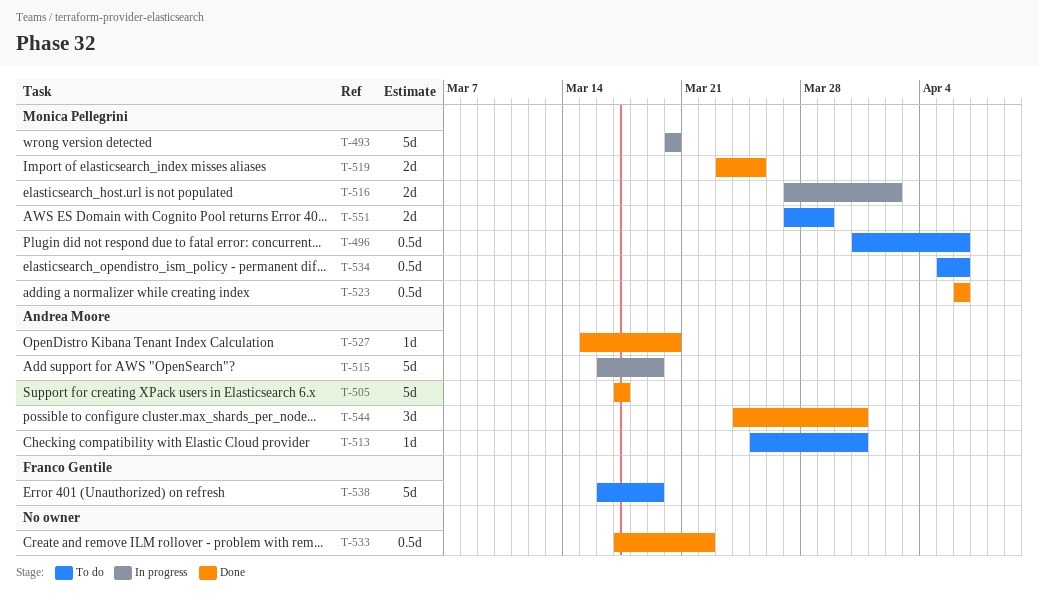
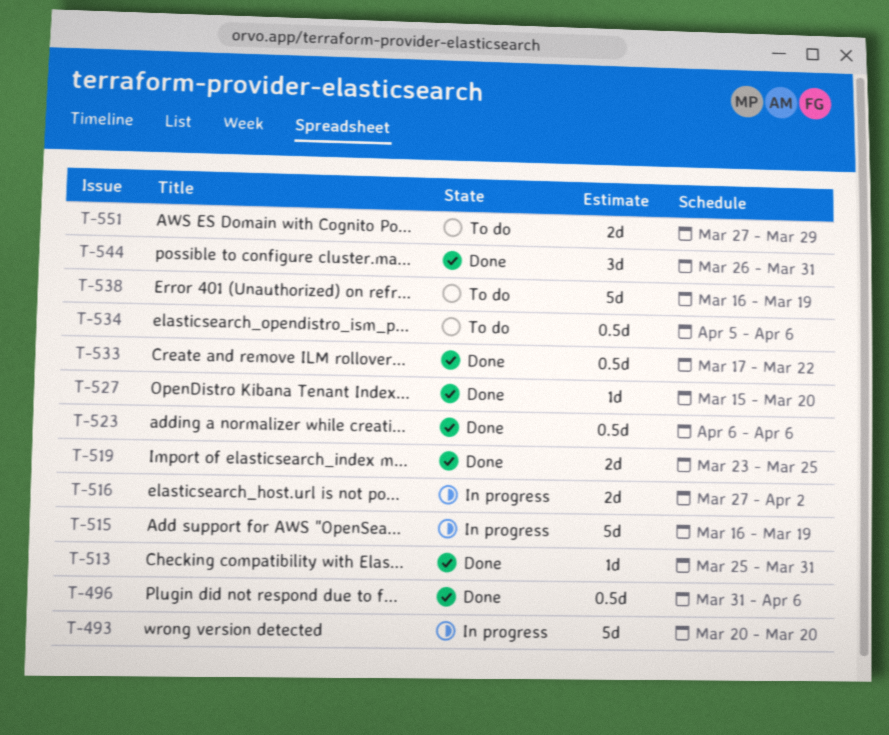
T-496, status: To do -> Done
T-505: present -> none
T-513, status: To do -> Done
T-544, start: Mar 24 -> Mar 26

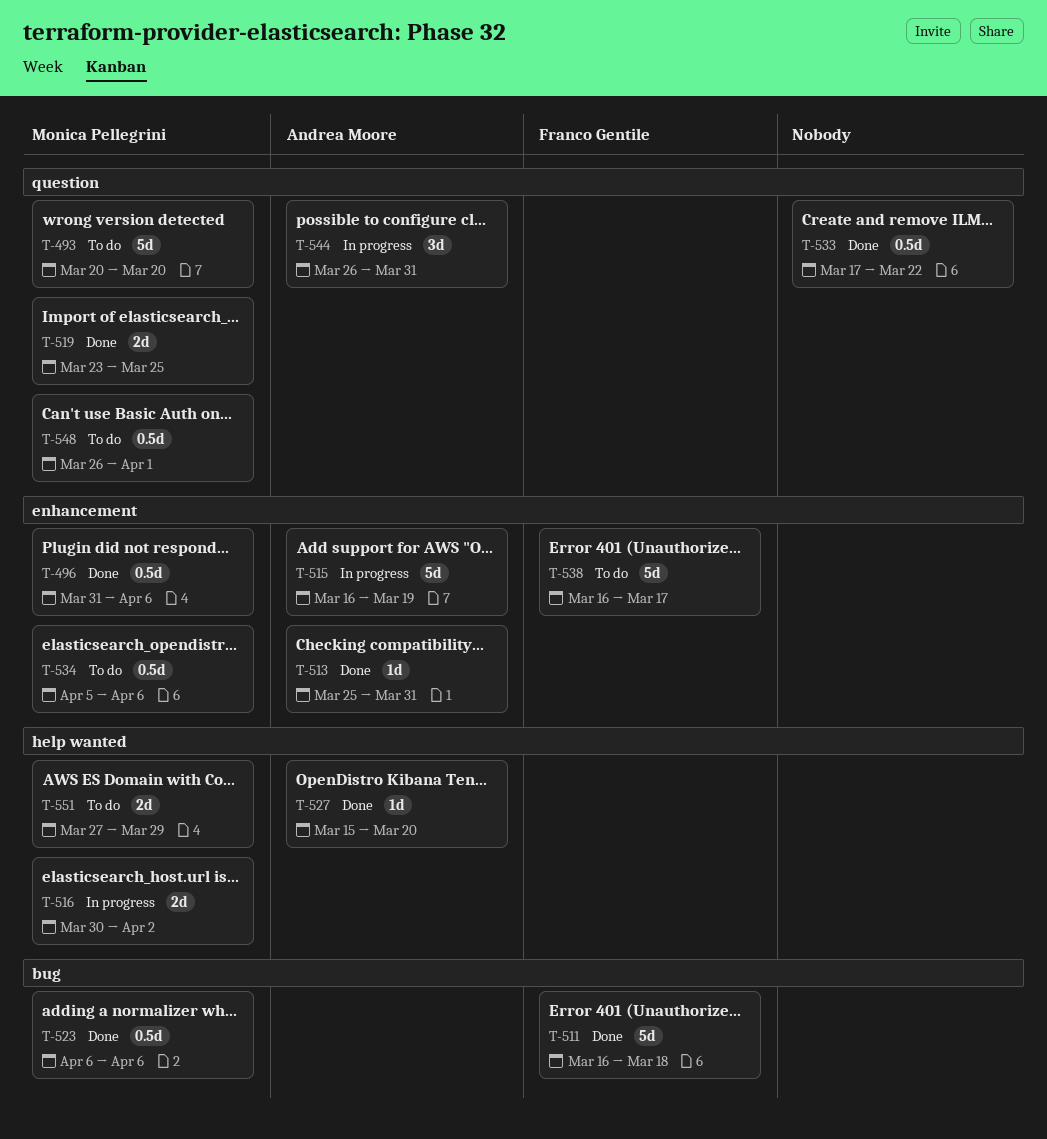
T-493, status: In progress -> To do
T-511: none -> present
T-516, start: Mar 27 -> Mar 30
T-538, due: Mar 19 -> Mar 17
T-544, status: Done -> In progress
T-548: none -> present

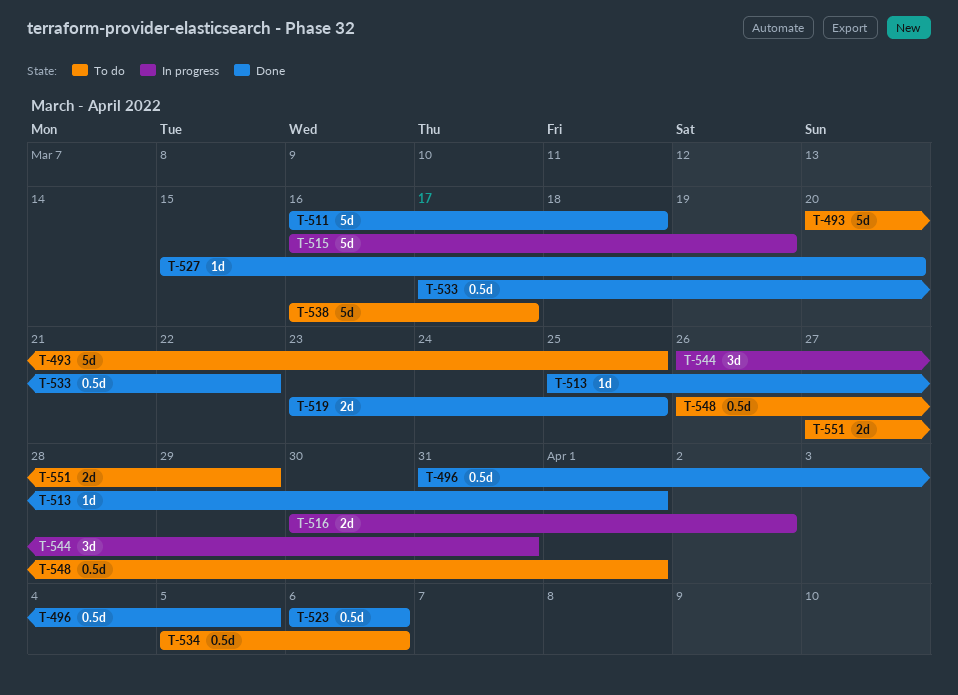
T-493, due: Mar 20 -> Mar 25
T-496, due: Apr 6 -> Apr 5
T-513, due: Mar 31 -> Apr 1

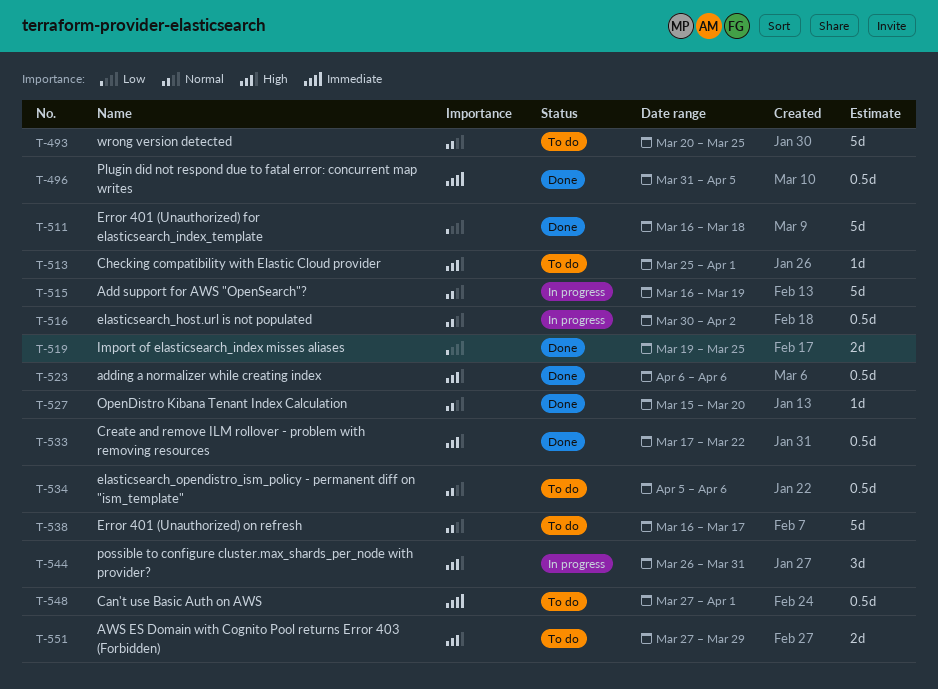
T-513, status: Done -> To do
T-516, estimate: 2d -> 0.5d
T-519, start: Mar 23 -> Mar 19
T-548, start: Mar 26 -> Mar 27

